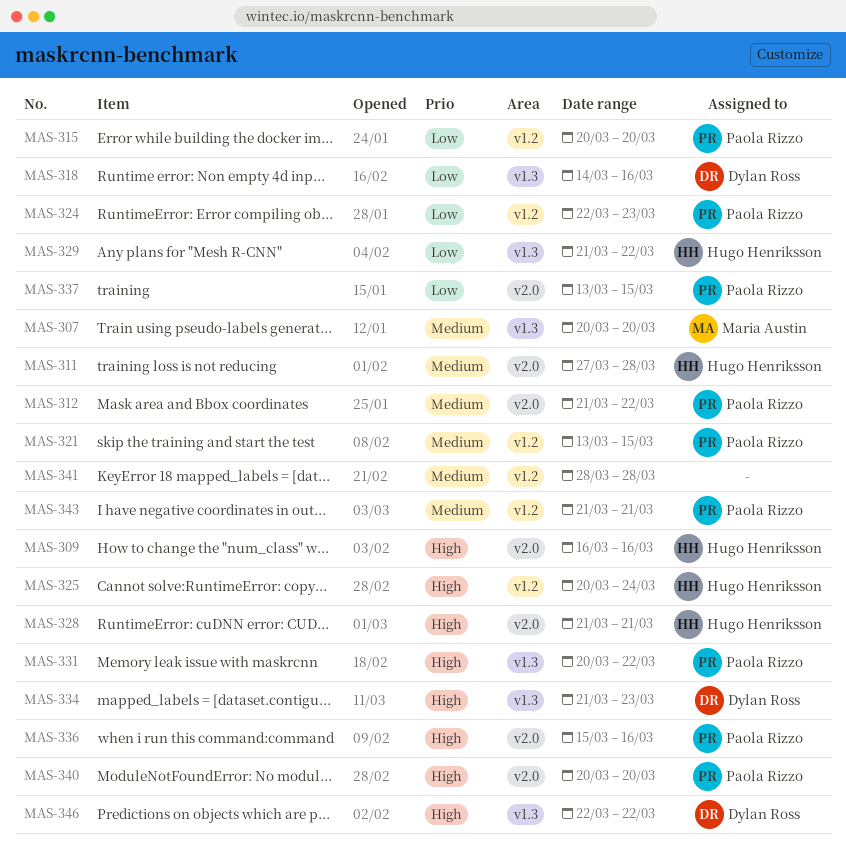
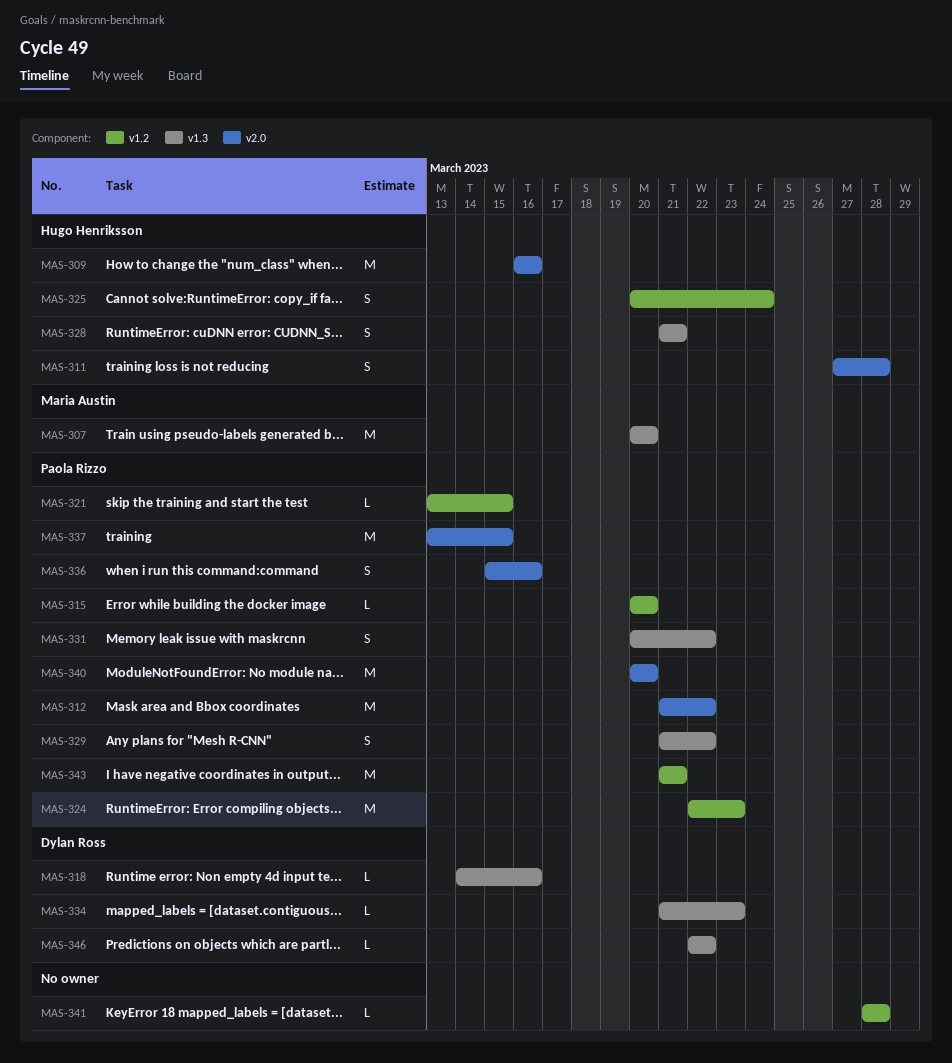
MAS-328, label: v2.0 -> v1.3
MAS-329, owner: Hugo Henriksson -> Paola Rizzo

